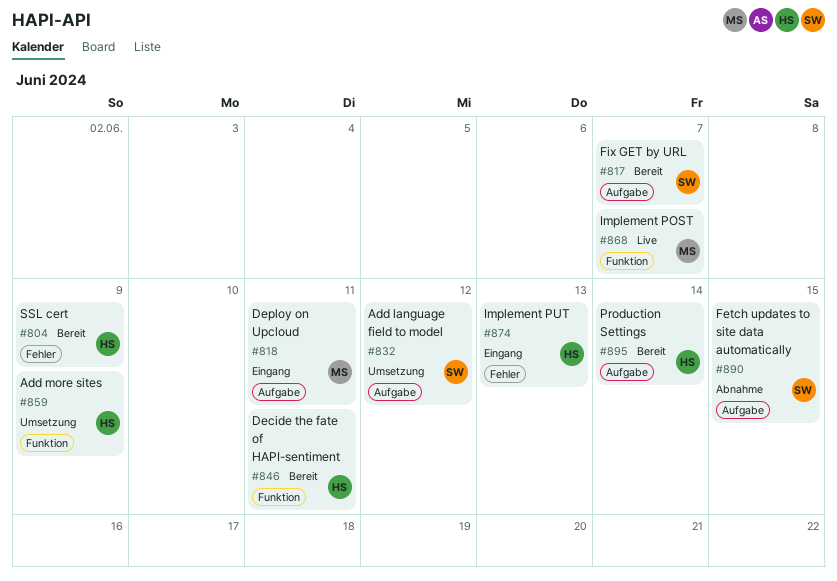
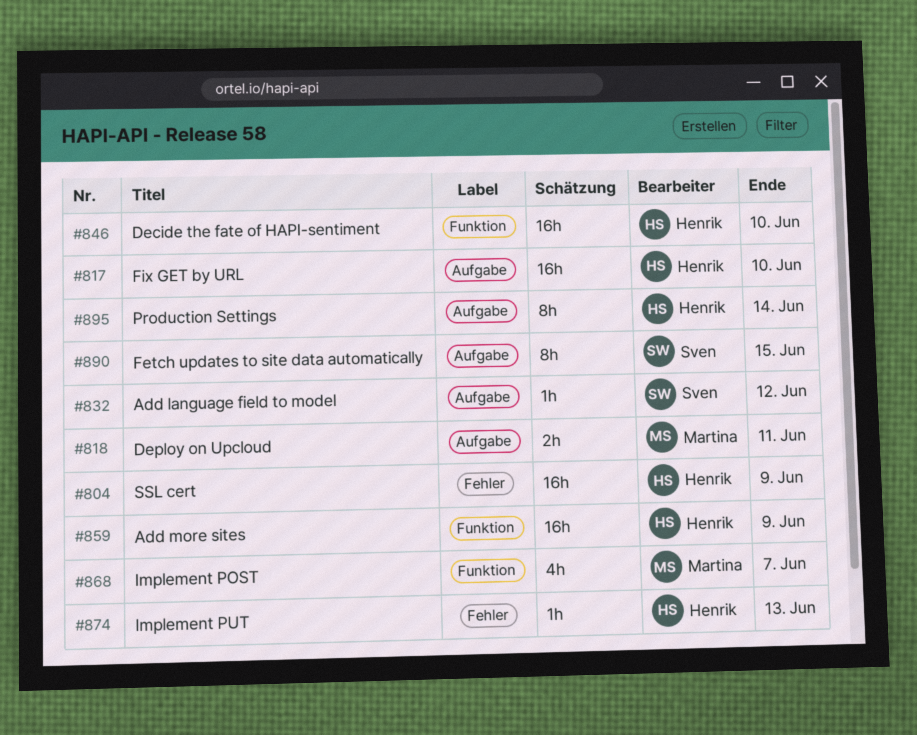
#817, owner: Sven -> Henrik
#817, due: Jun 7 -> Jun 10
#846, due: Jun 11 -> Jun 10

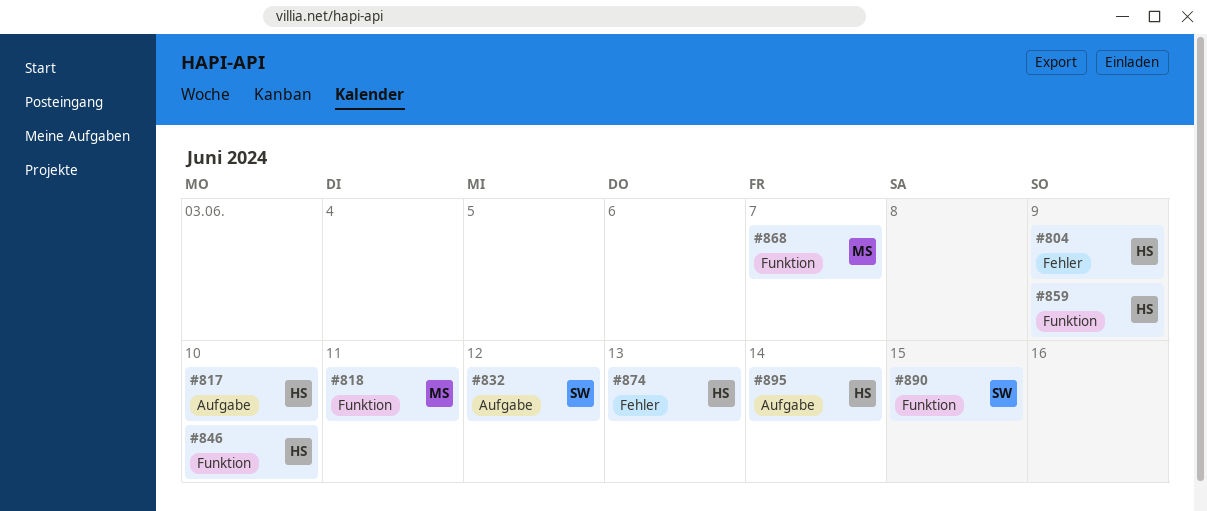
#818, label: Aufgabe -> Funktion
#890, label: Aufgabe -> Funktion

